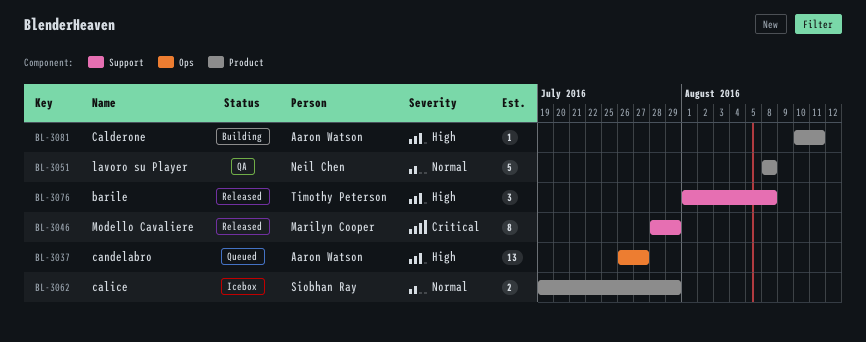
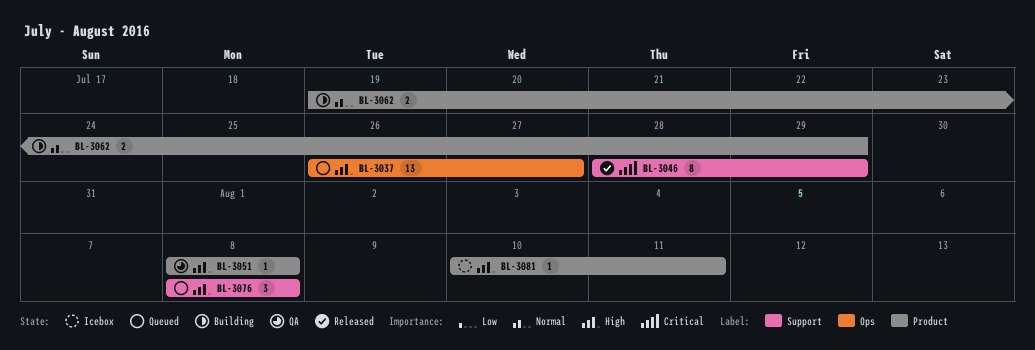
BL-3051, priority: Normal -> High
BL-3051, estimate: 5 -> 1
BL-3062, status: Icebox -> Building
BL-3076, status: Released -> Queued
BL-3076, start: Aug 1 -> Aug 8
BL-3081, status: Building -> Icebox

